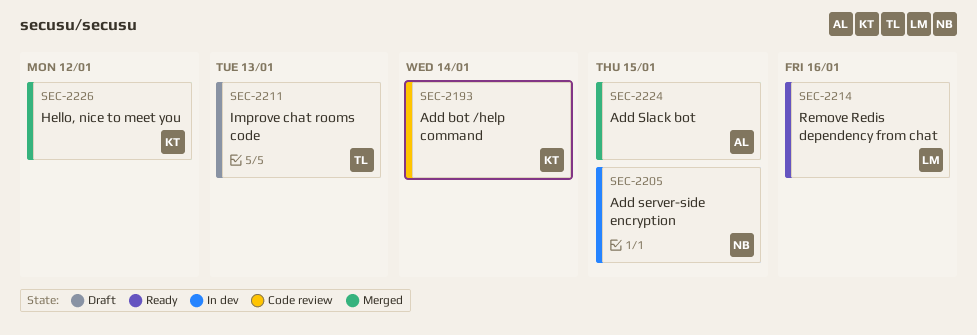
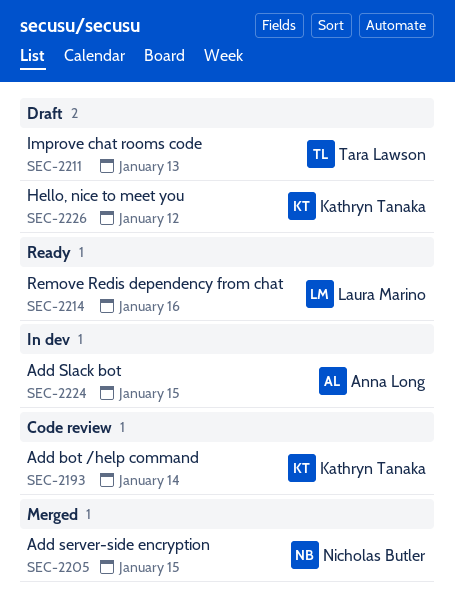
SEC-2205, status: In dev -> Merged
SEC-2224, status: Merged -> In dev
SEC-2226, status: Merged -> Draft

